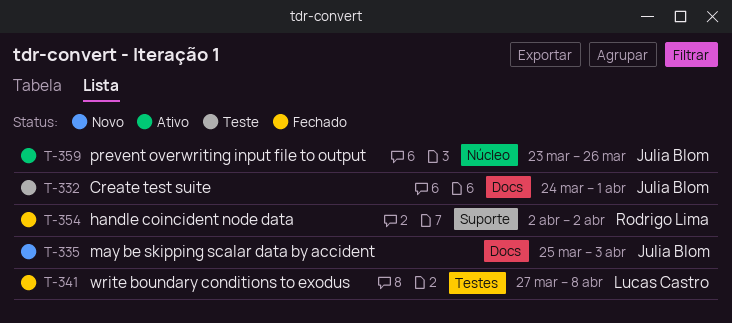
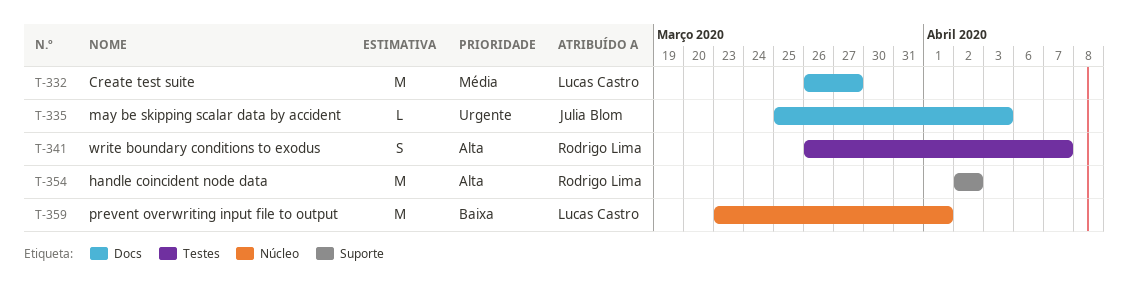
T-332, owner: Julia Blom -> Lucas Castro
T-332, start: Mar 24 -> Mar 26
T-332, due: Apr 1 -> Mar 27
T-341, owner: Lucas Castro -> Rodrigo Lima
T-341, start: Mar 27 -> Mar 26
T-341, due: Apr 8 -> Apr 7
T-359, owner: Julia Blom -> Lucas Castro
T-359, due: Mar 26 -> Apr 1

